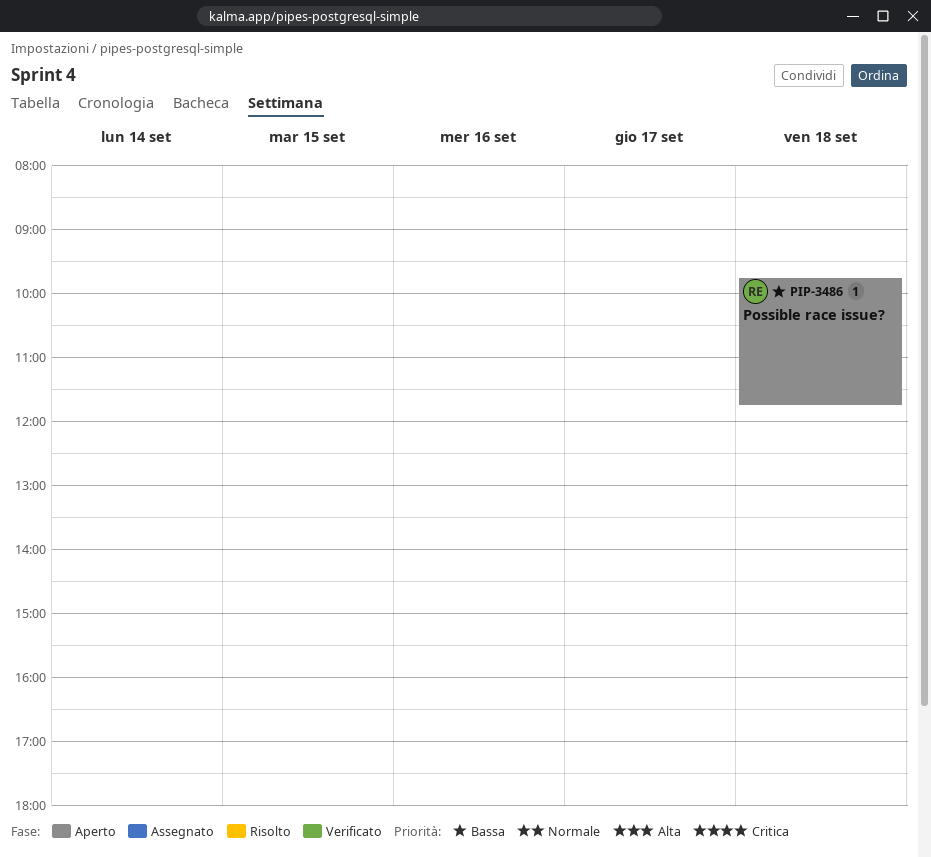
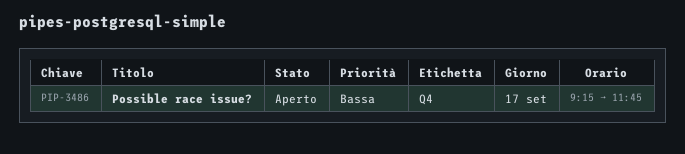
PIP-3486, day: Sep 18 -> Sep 17
PIP-3486, begins: 09:45 -> 09:15

